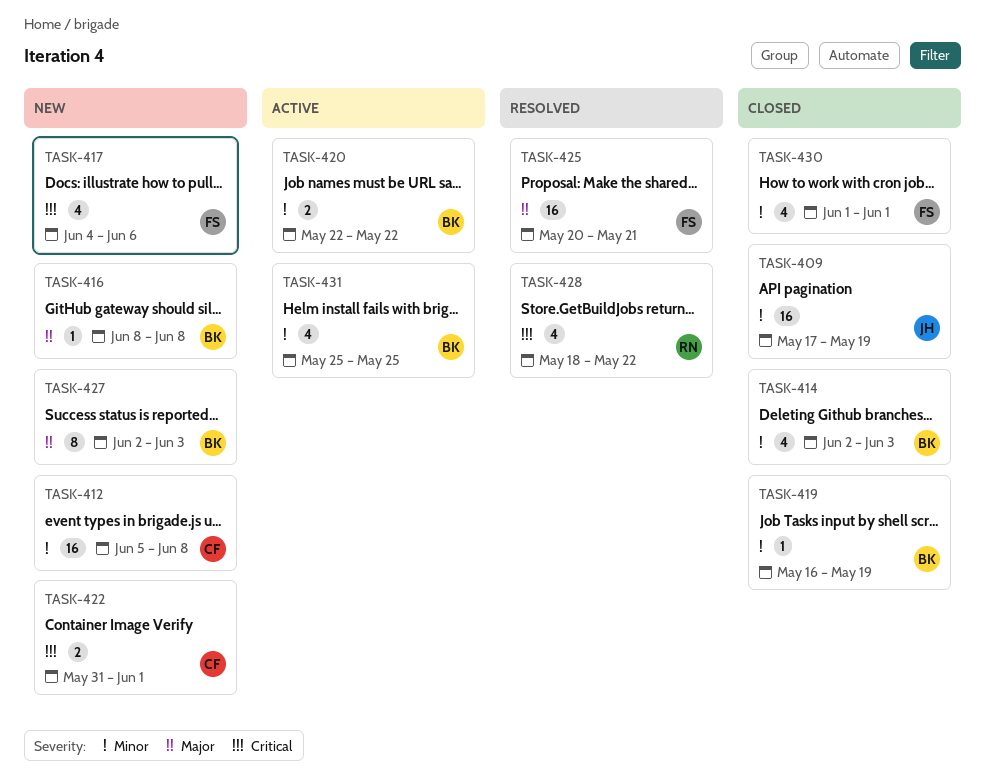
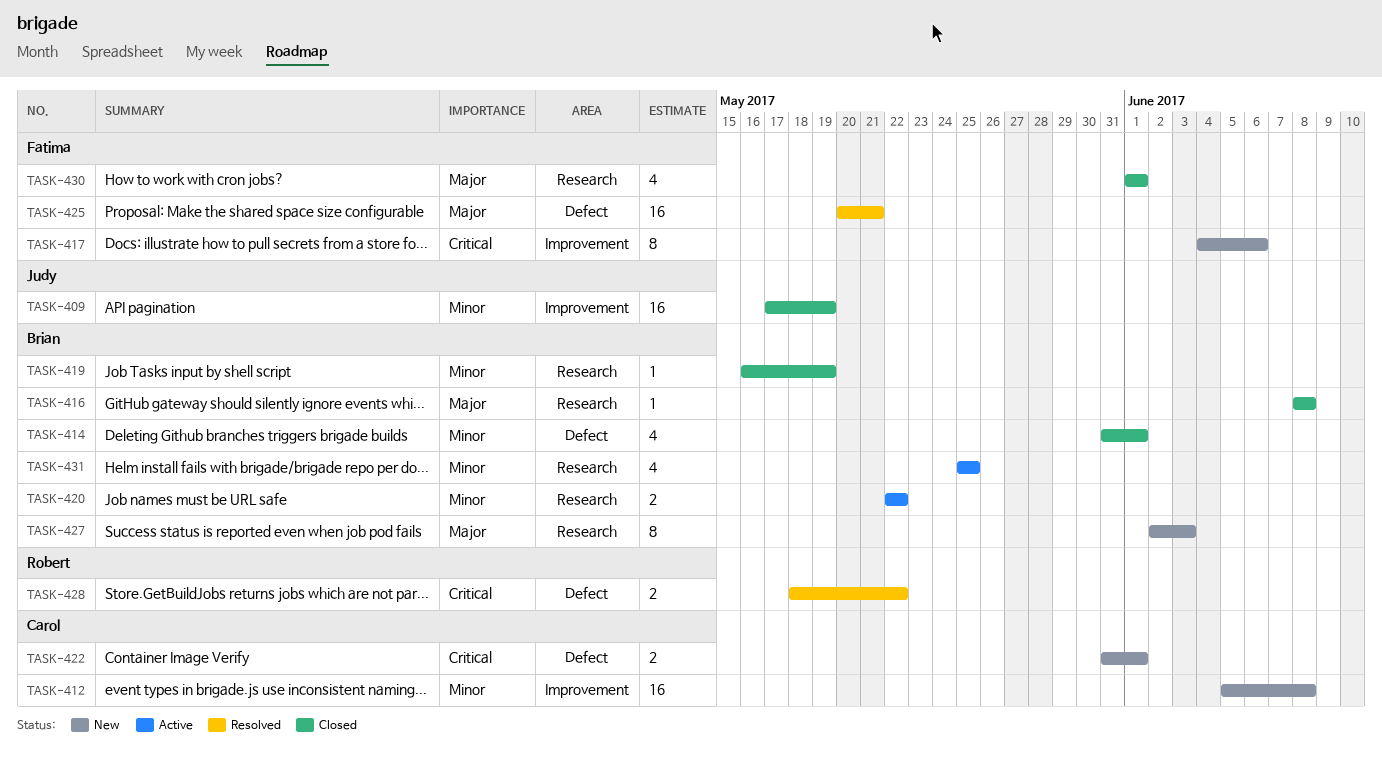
TASK-414, start: Jun 2 -> May 31
TASK-414, due: Jun 3 -> Jun 1
TASK-416, status: New -> Closed
TASK-417, estimate: 4 -> 8
TASK-428, estimate: 4 -> 2
TASK-430, priority: Minor -> Major

